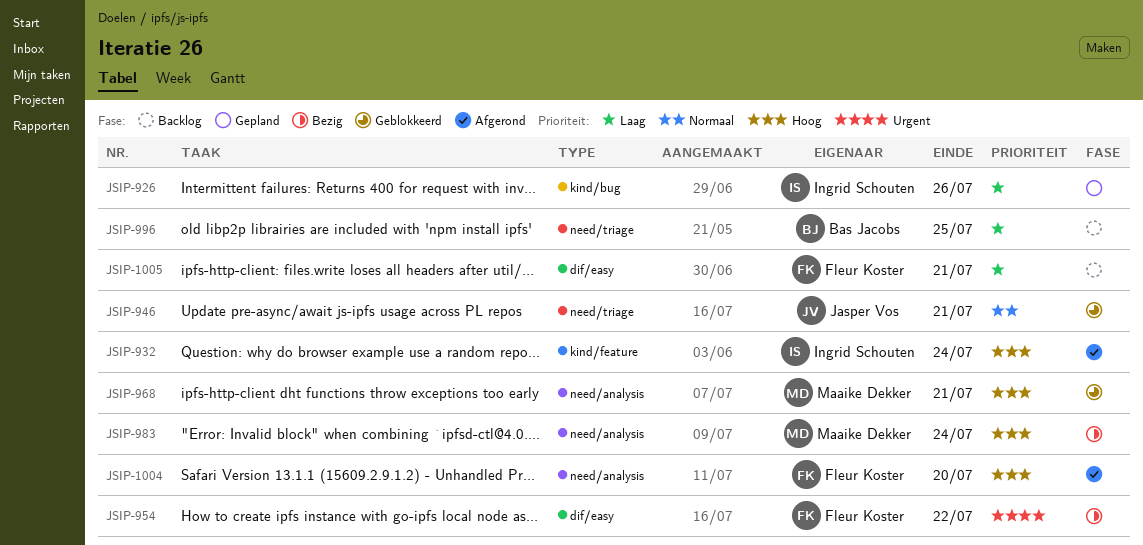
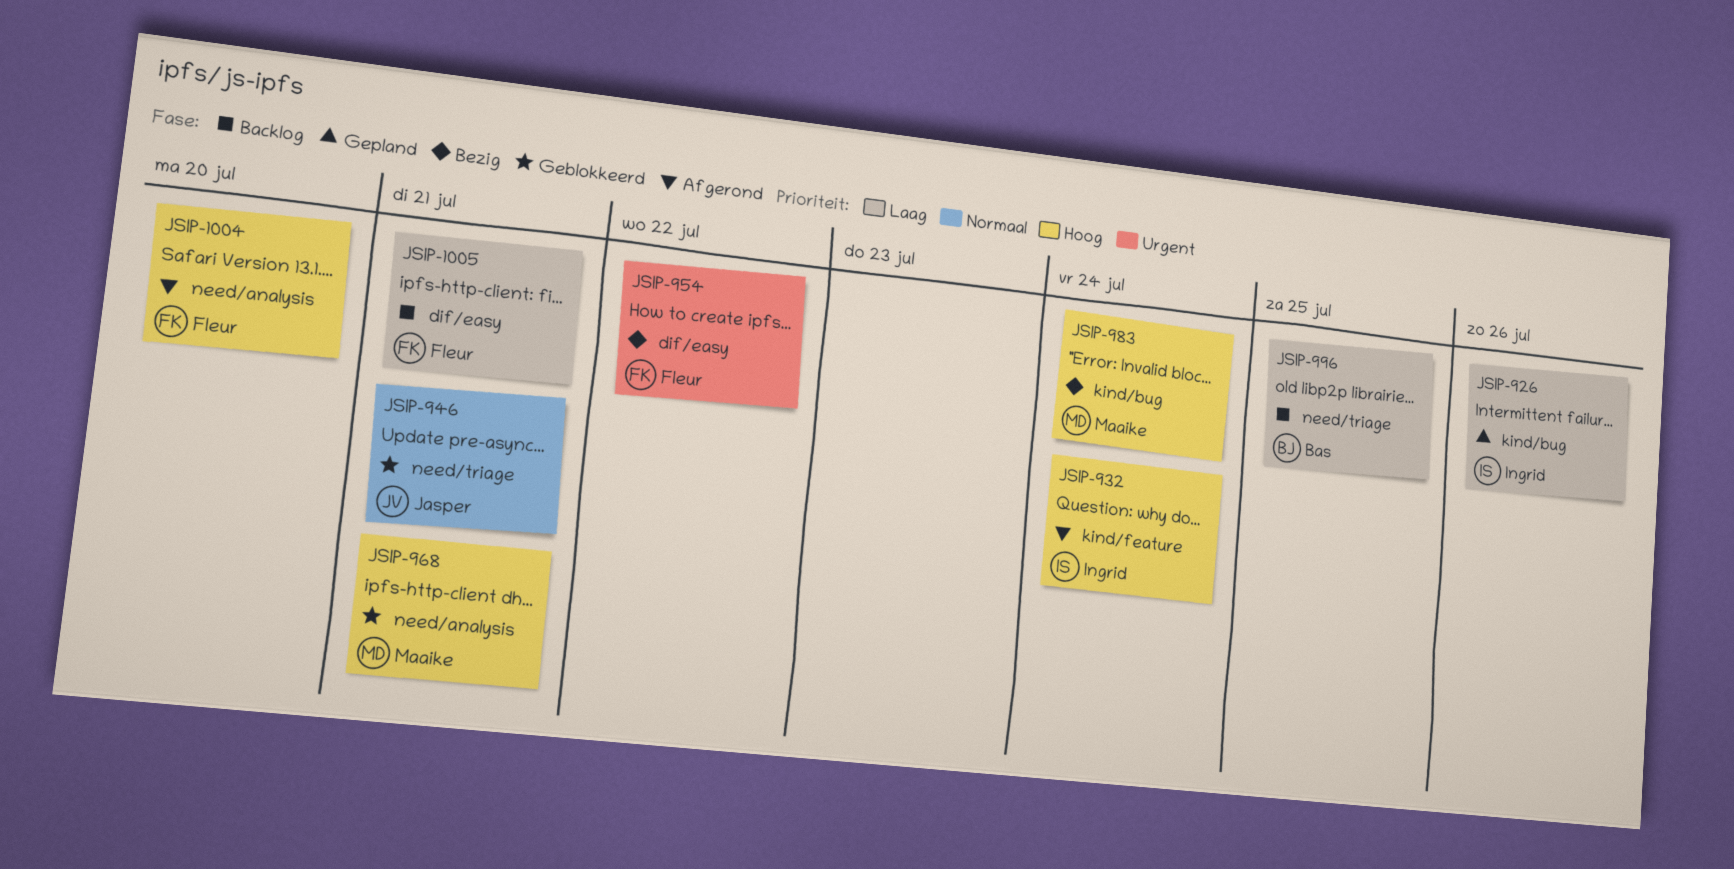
JSIP-983, label: need/analysis -> kind/bug

